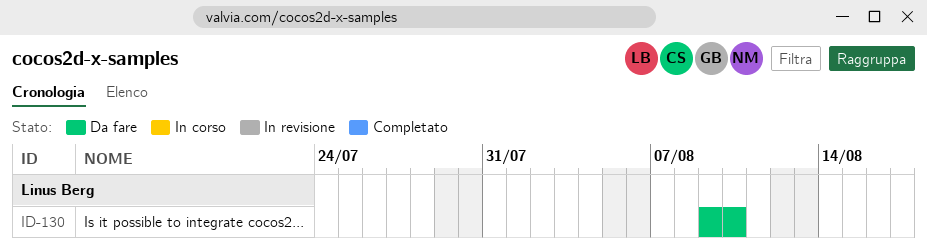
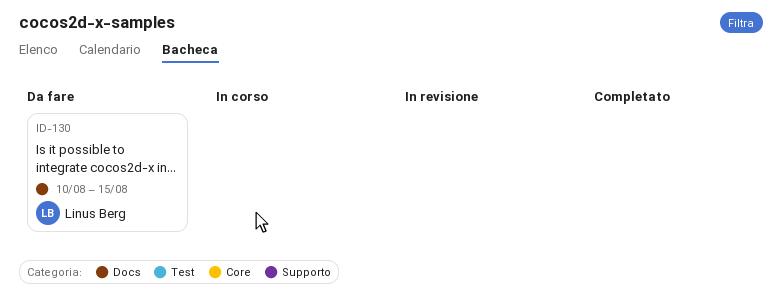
ID-130, start: Aug 9 -> Aug 10
ID-130, due: Aug 10 -> Aug 15

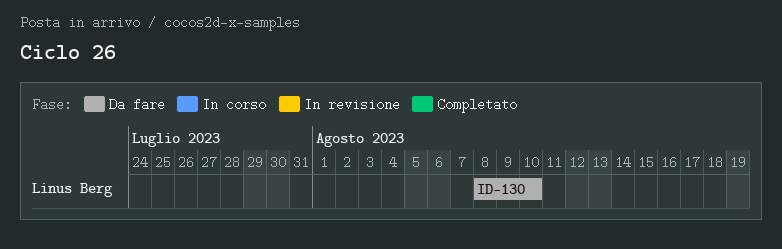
ID-130, start: Aug 10 -> Aug 8
ID-130, due: Aug 15 -> Aug 10

